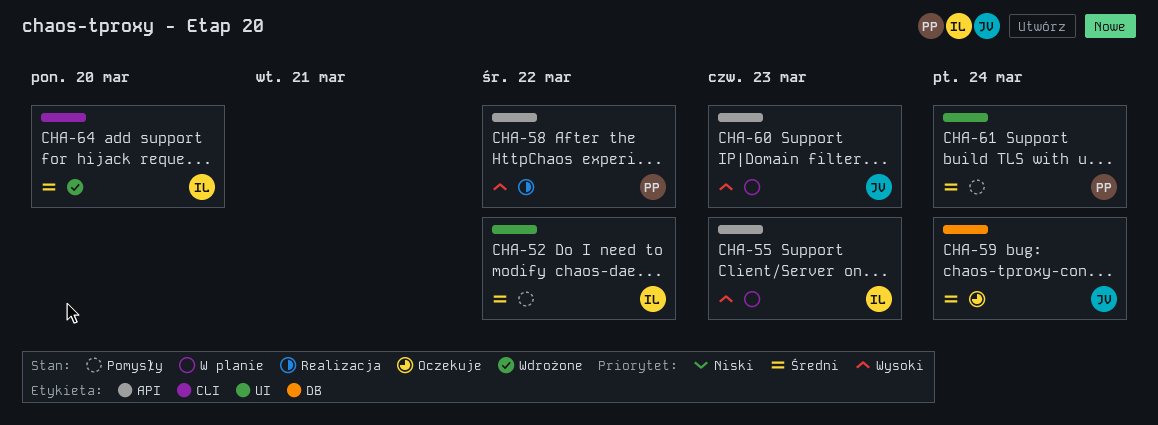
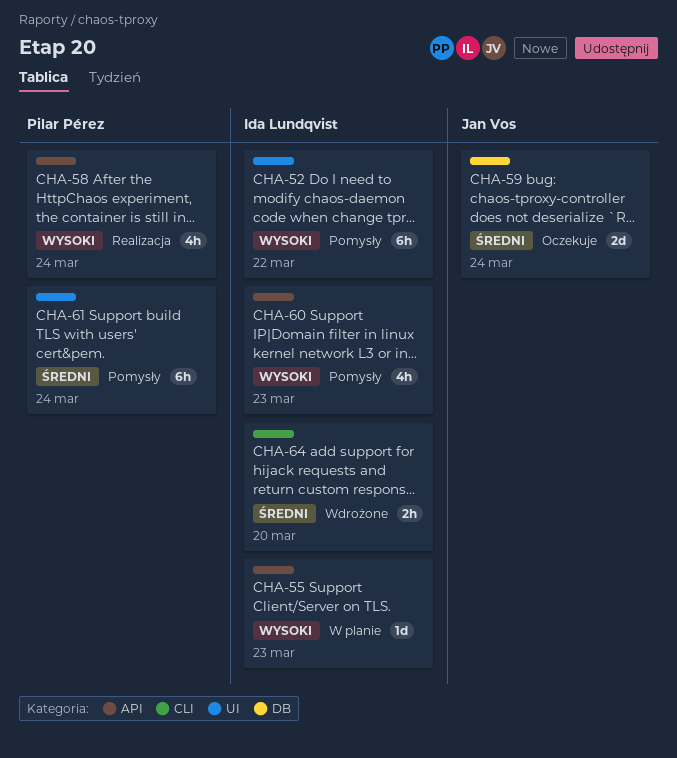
CHA-52, priority: Średni -> Wysoki
CHA-58, due: Mar 22 -> Mar 24
CHA-60, status: W planie -> Pomysły
CHA-60, owner: Jan Vos -> Ida Lundqvist

